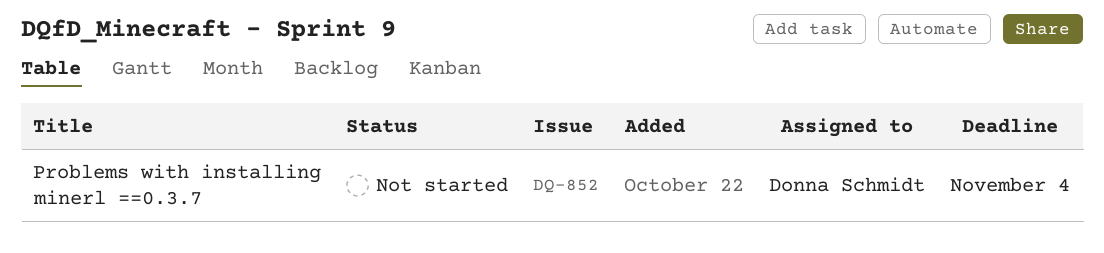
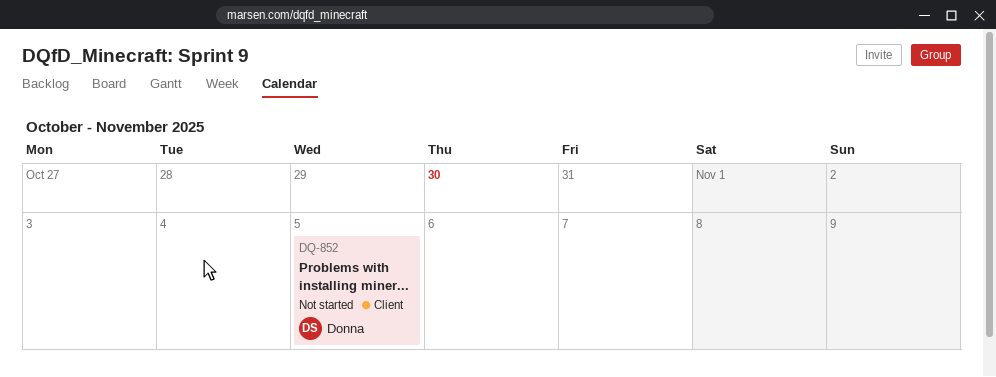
DQ-852, due: Nov 4 -> Nov 5

